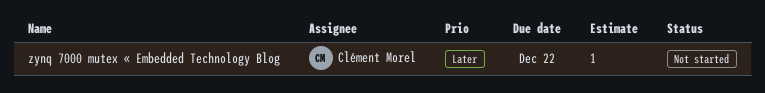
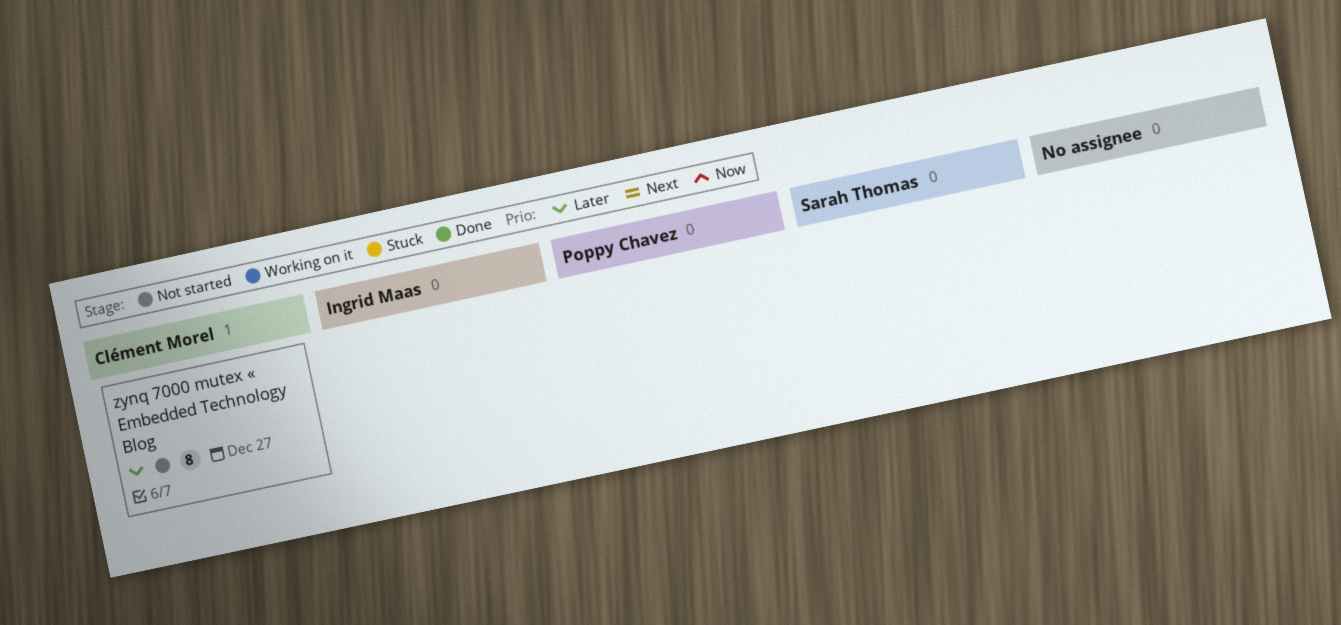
zynq 7000 mutex « Embedded Technology Blog, estimate: 1 -> 8
zynq 7000 mutex « Embedded Technology Blog, due: Dec 22 -> Dec 27

